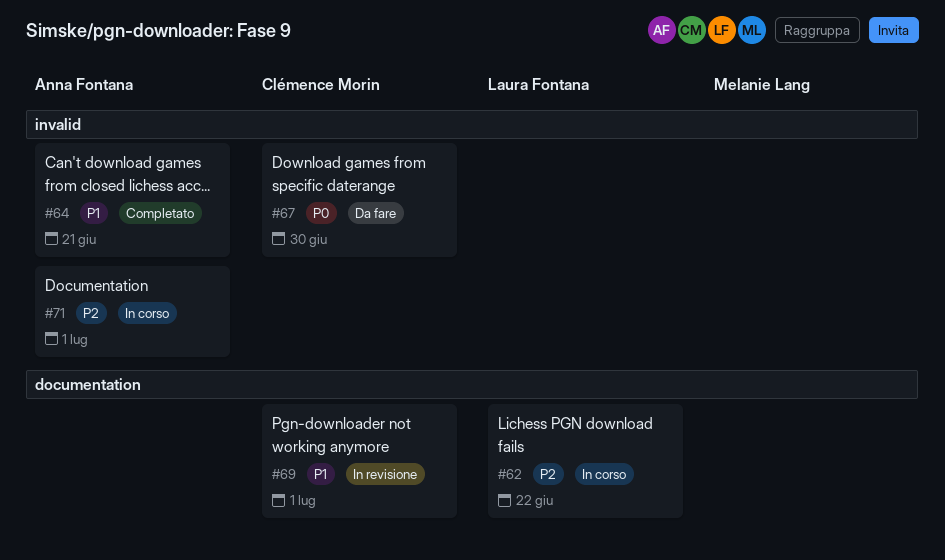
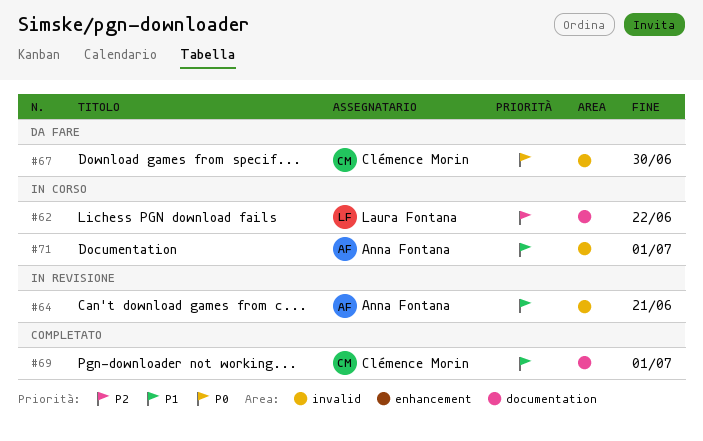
#64, status: Completato -> In revisione
#69, status: In revisione -> Completato
#71, priority: P2 -> P1

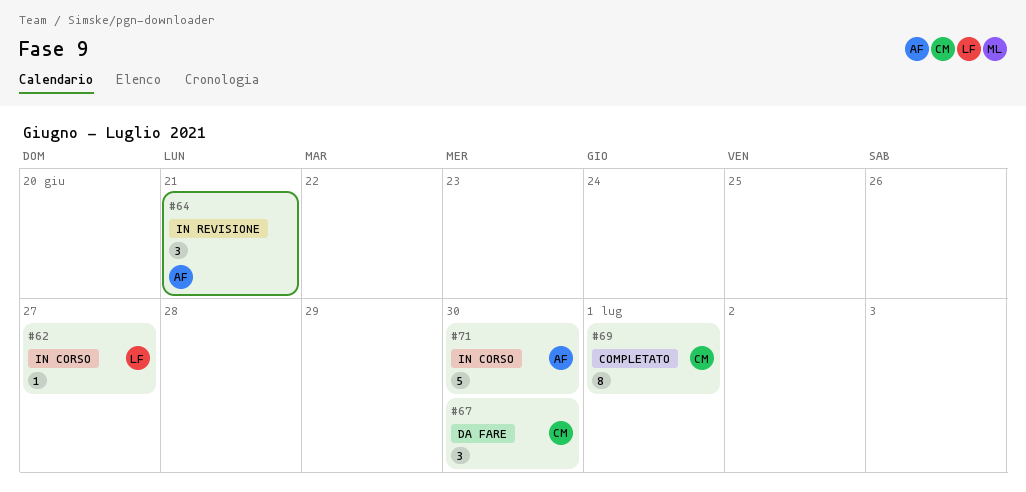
#62, due: Jun 22 -> Jun 27
#71, due: Jul 1 -> Jun 30

